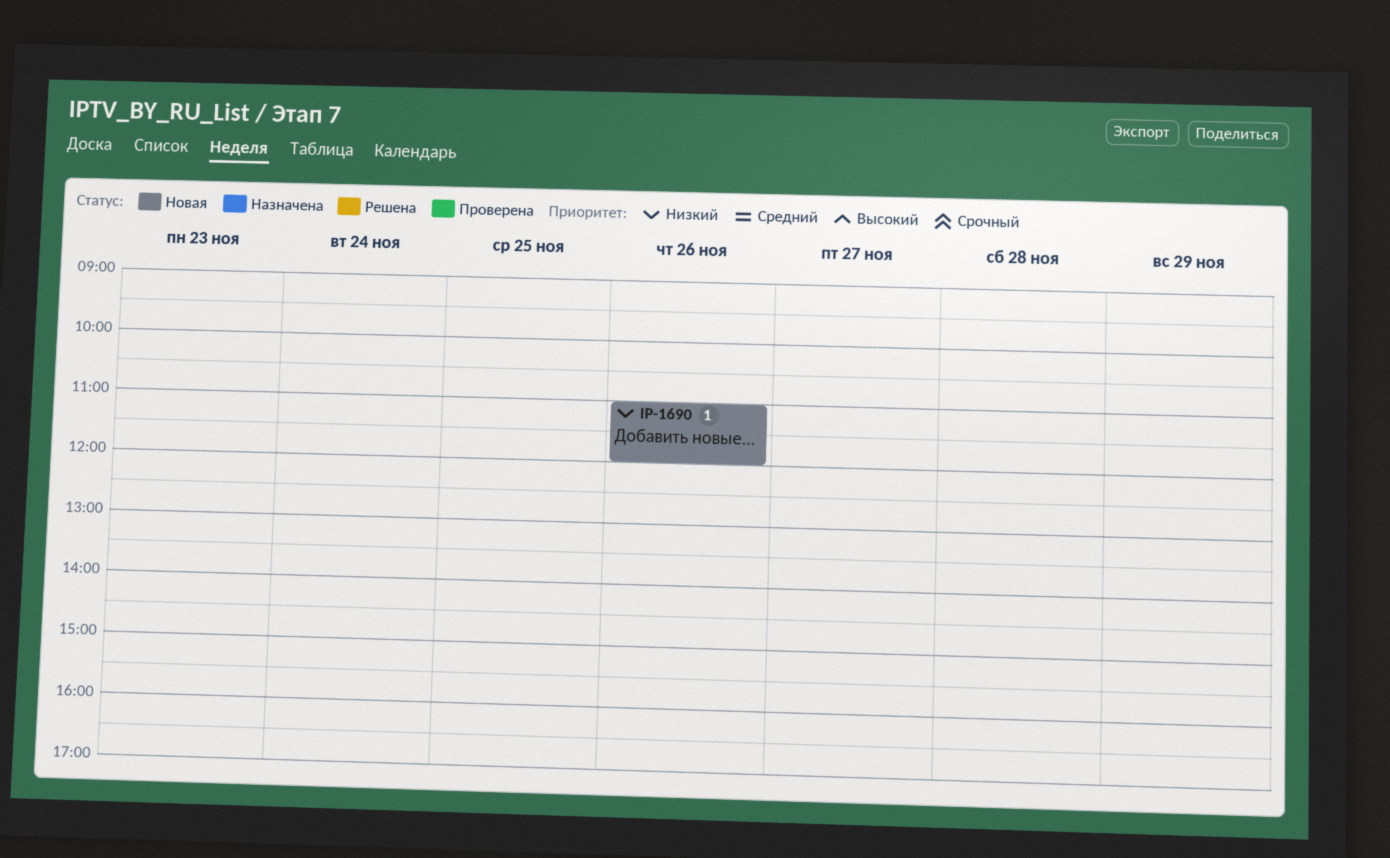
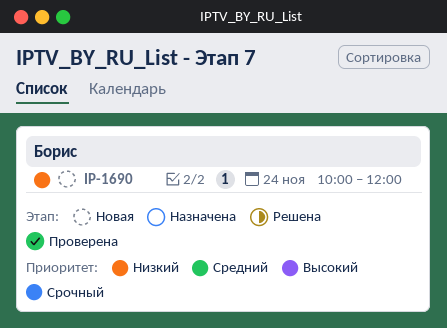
IP-1690, day: Nov 26 -> Nov 24
IP-1690, begins: 11:00 -> 10:00

